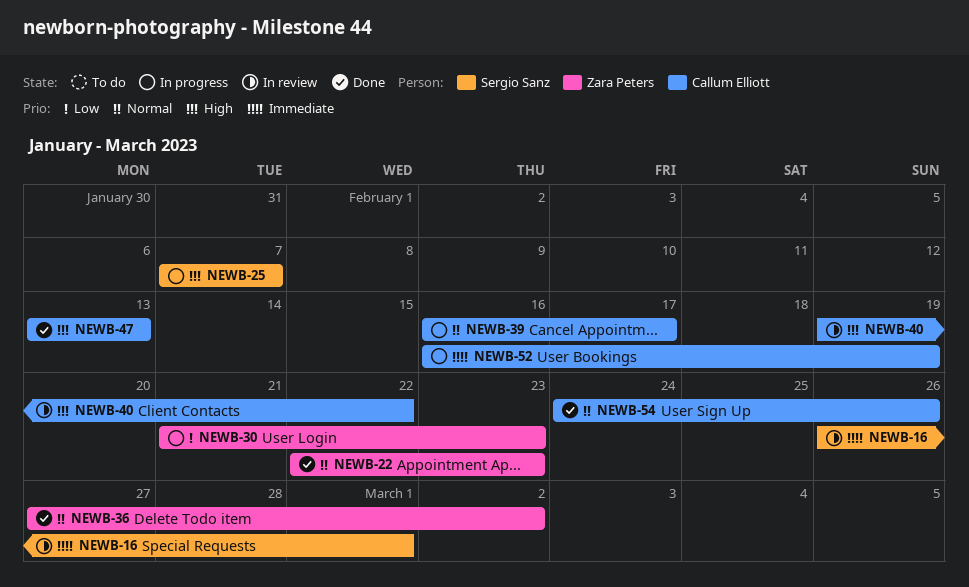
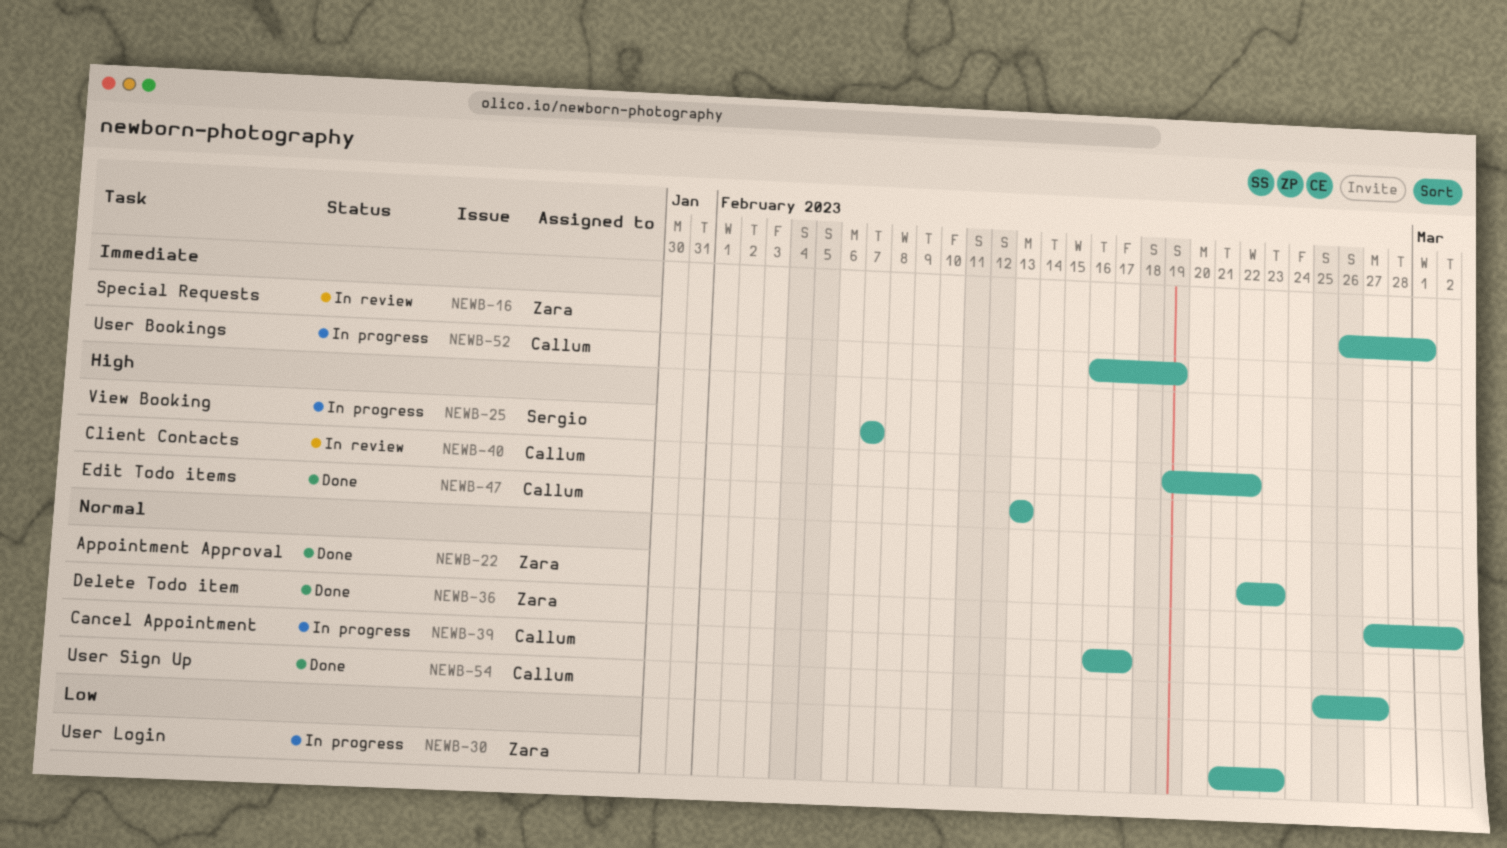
NEWB-16, owner: Sergio Sanz -> Zara Peters
NEWB-54, start: Feb 24 -> Feb 25
NEWB-54, due: Feb 26 -> Feb 27

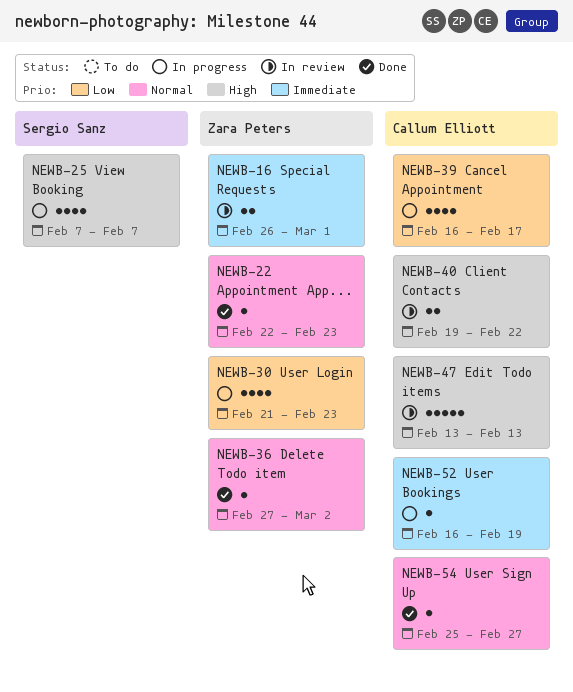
NEWB-39, priority: Normal -> Low
NEWB-47, status: Done -> In review

